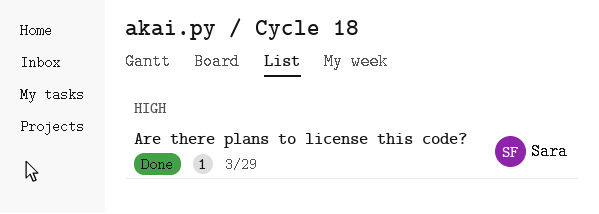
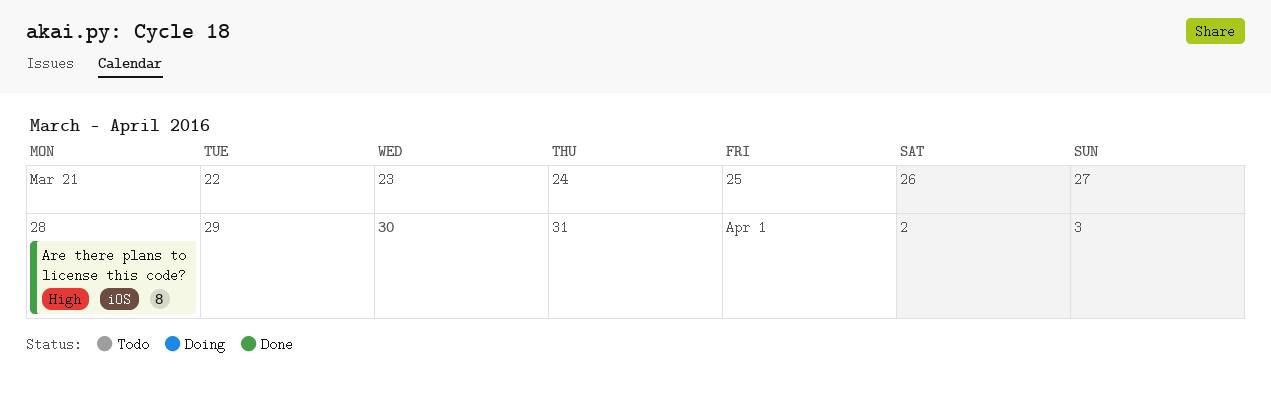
Are there plans to license this code?, estimate: 1 -> 8
Are there plans to license this code?, due: Mar 29 -> Mar 28

